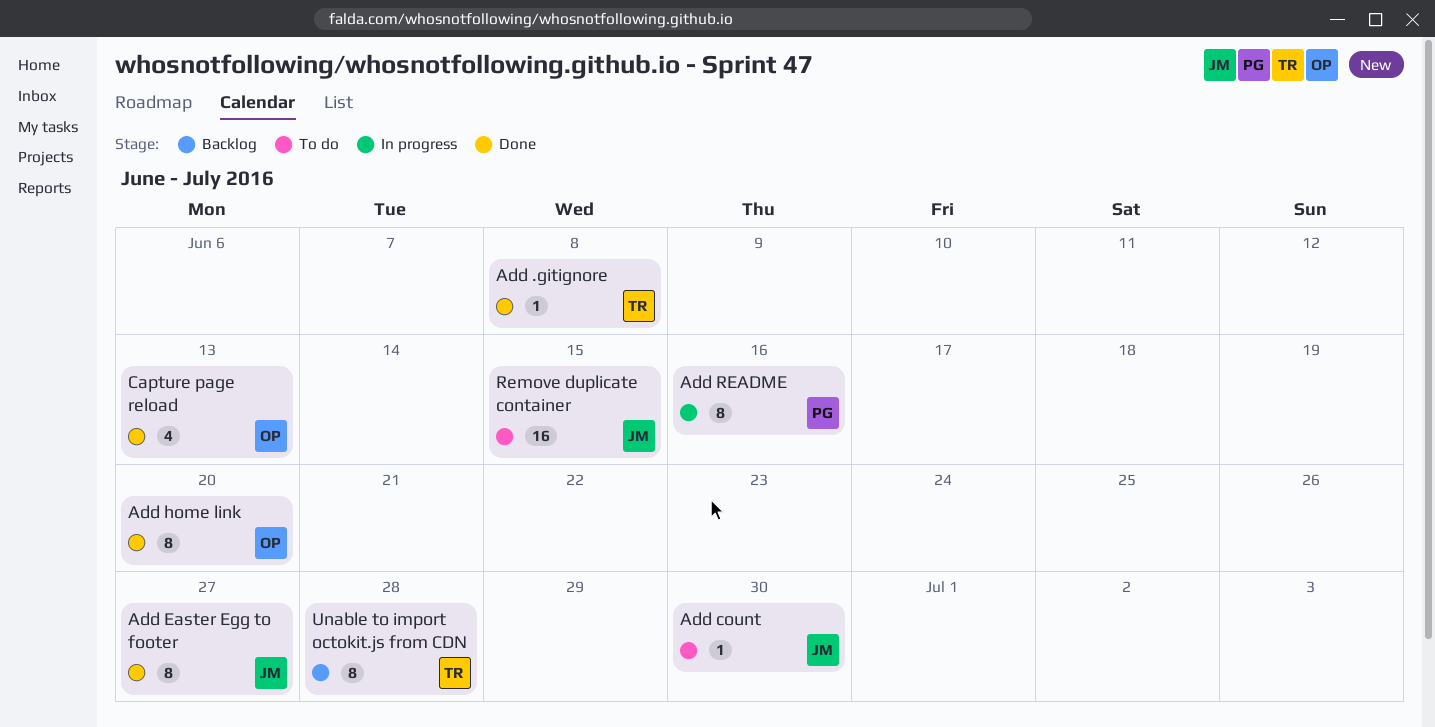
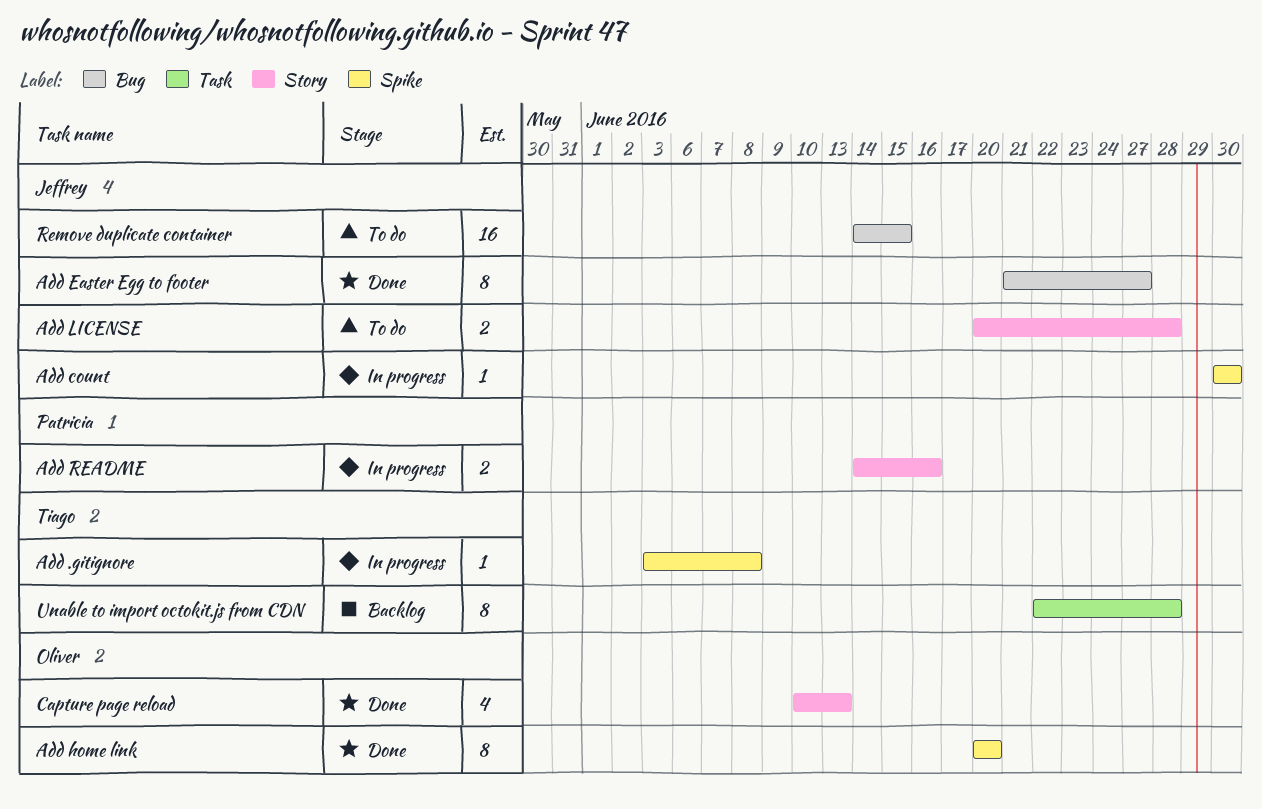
Add .gitignore, status: Done -> In progress
Add count, status: To do -> In progress
Add LICENSE: none -> present
Add README, estimate: 8 -> 2

